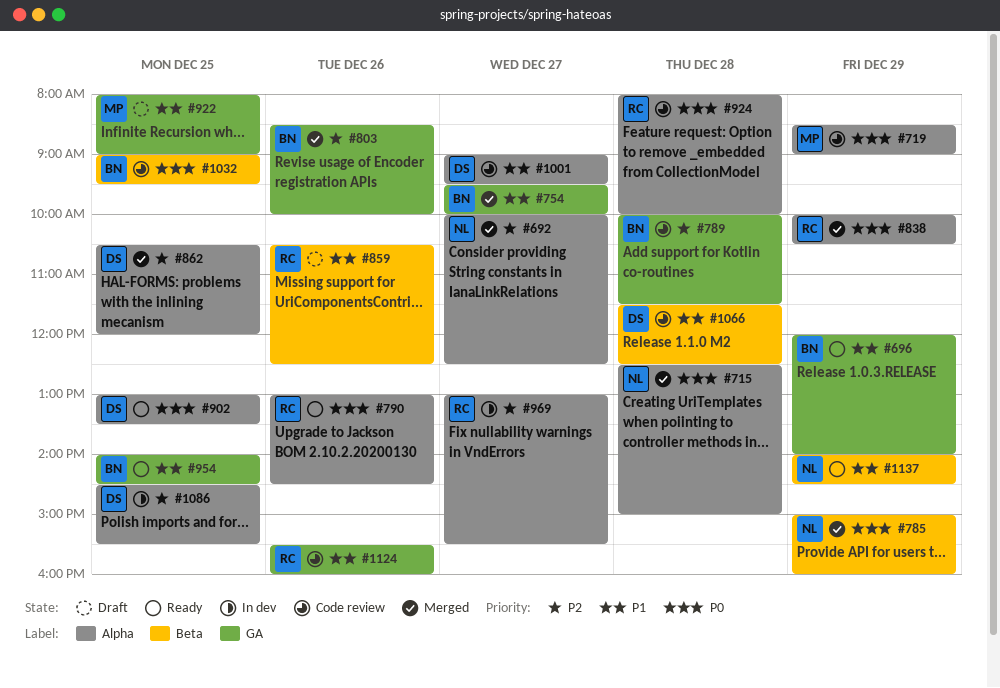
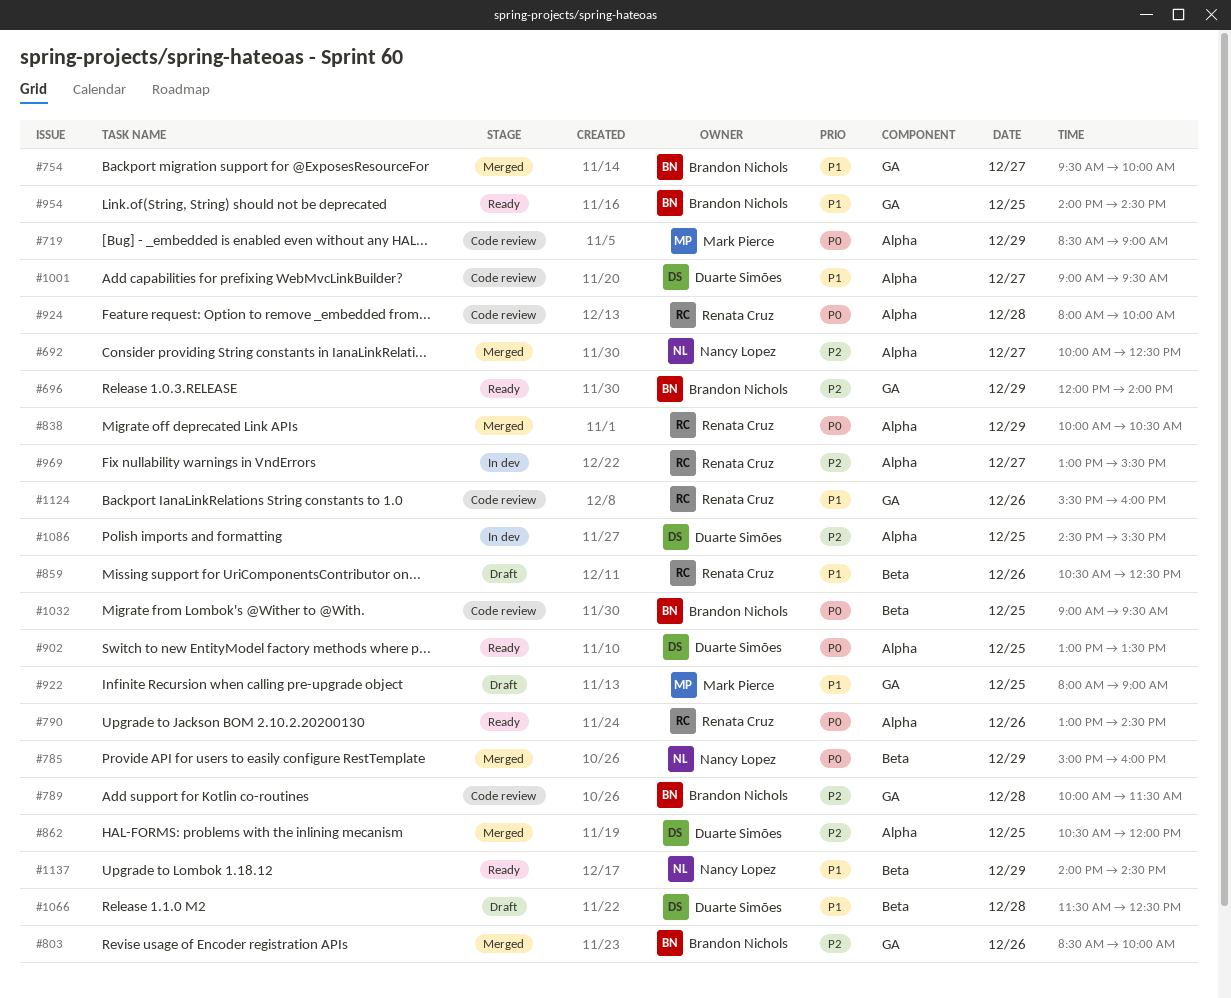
#696, priority: P1 -> P2
#715: present -> none
#1066, status: Code review -> Draft

